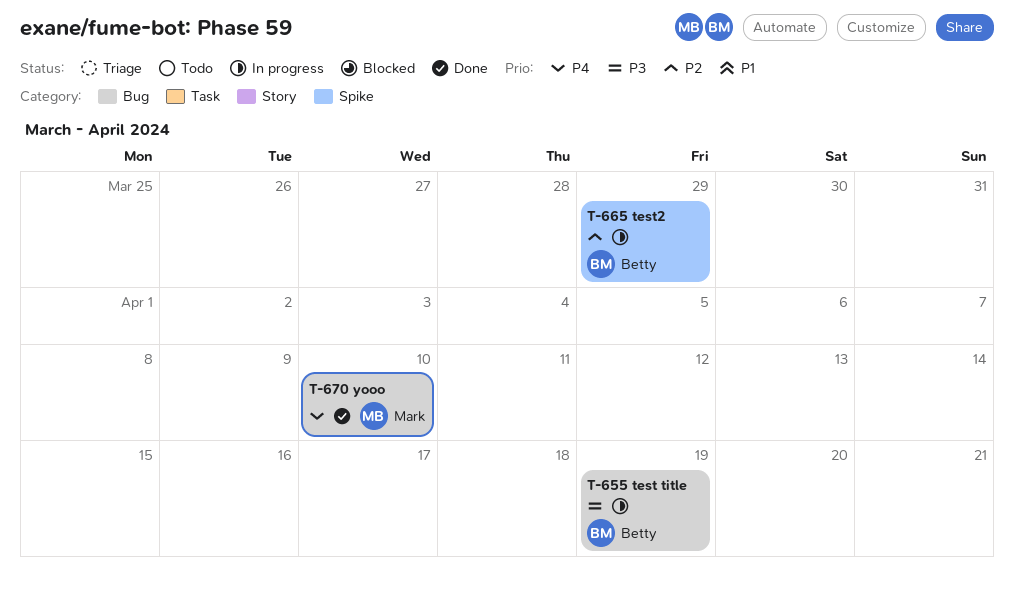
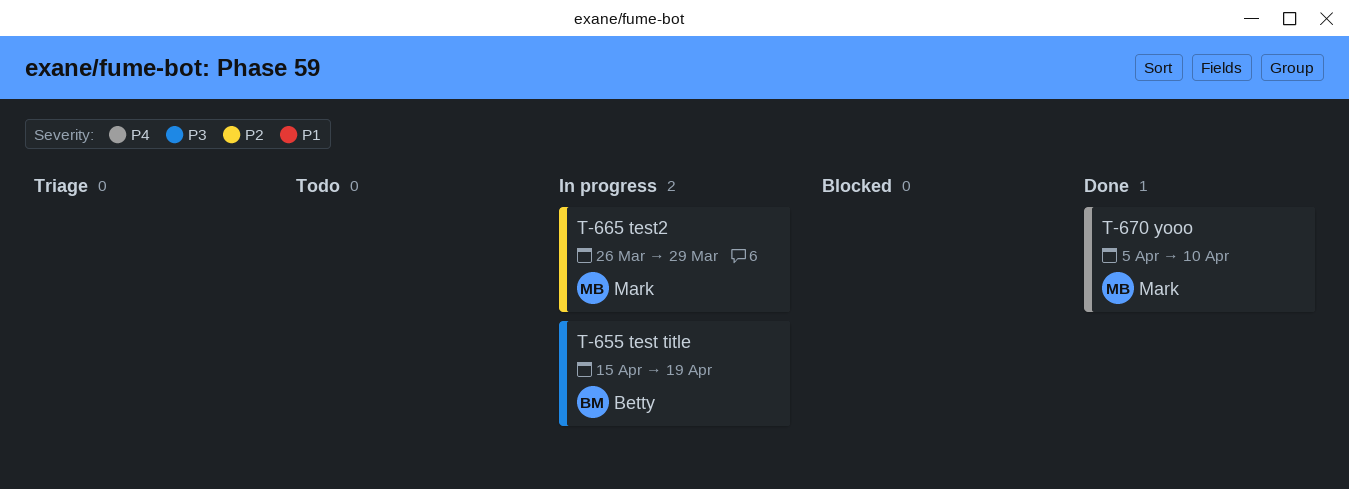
T-665, owner: Betty -> Mark

